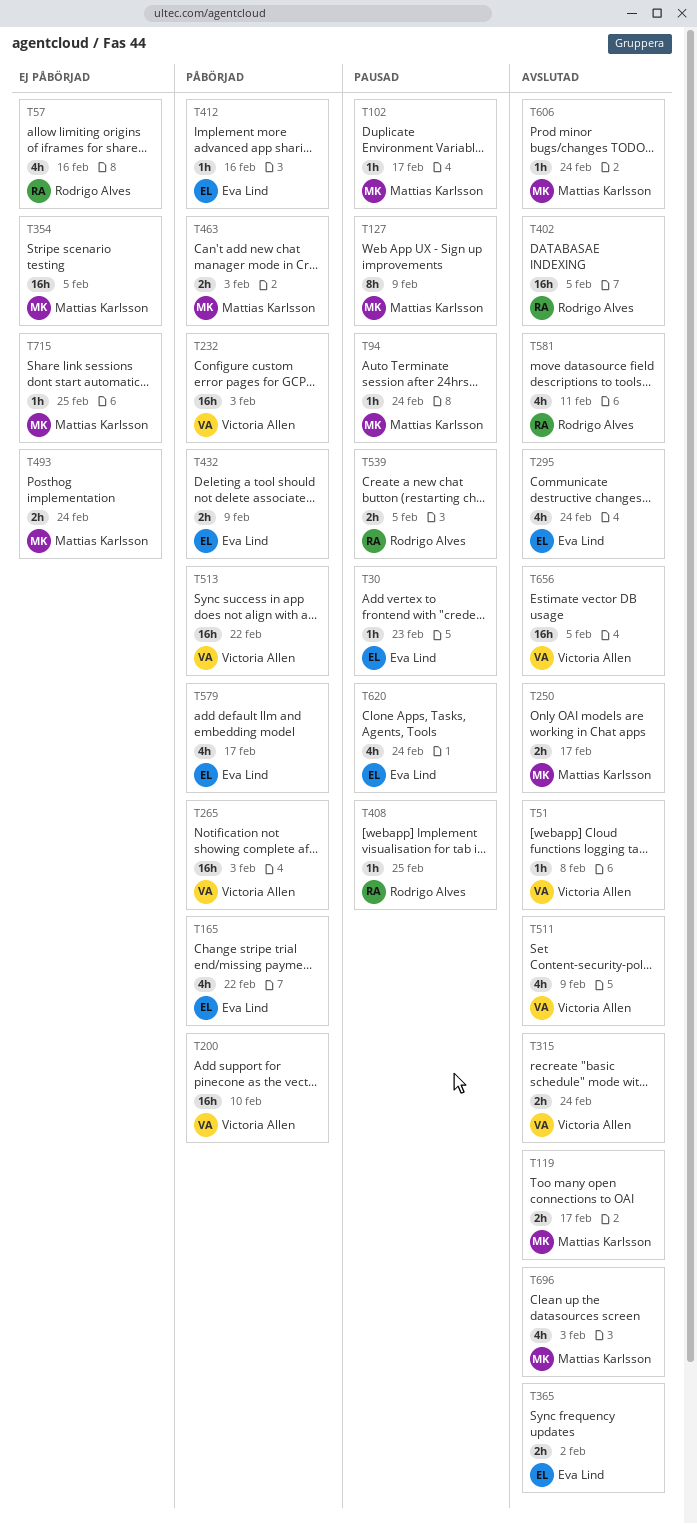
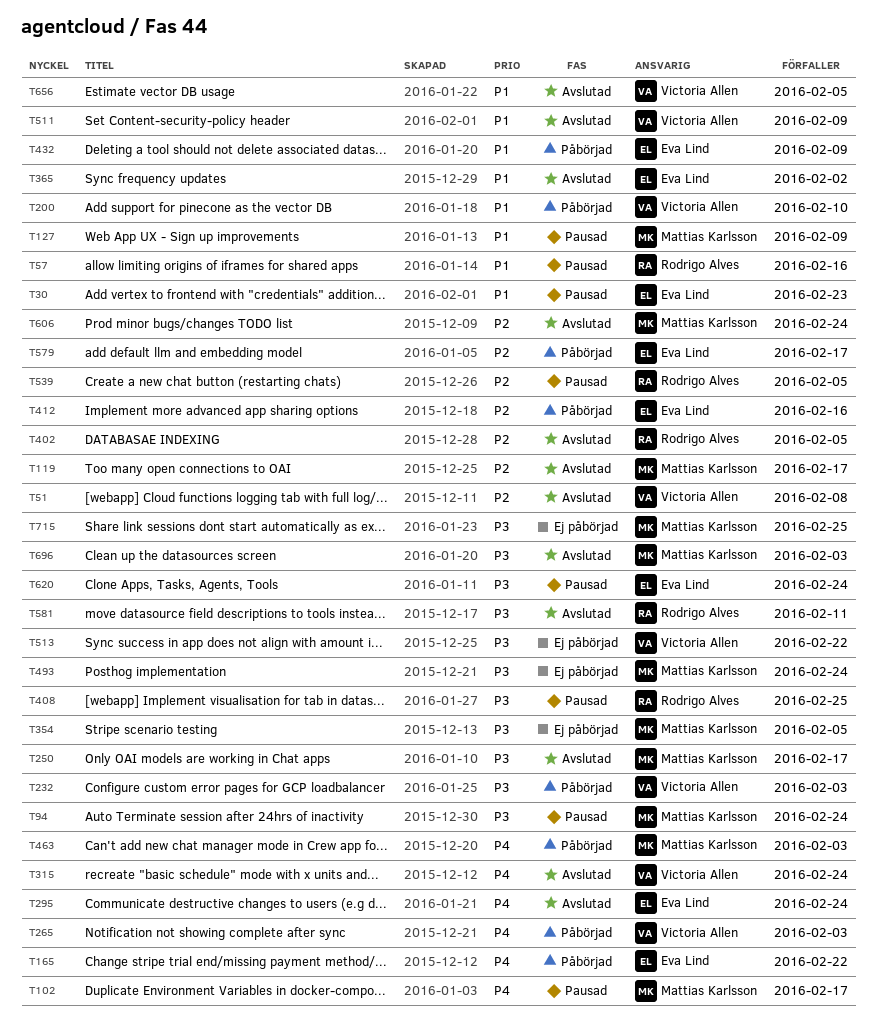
T57, status: Ej påbörjad -> Pausad
T513, status: Påbörjad -> Ej påbörjad

